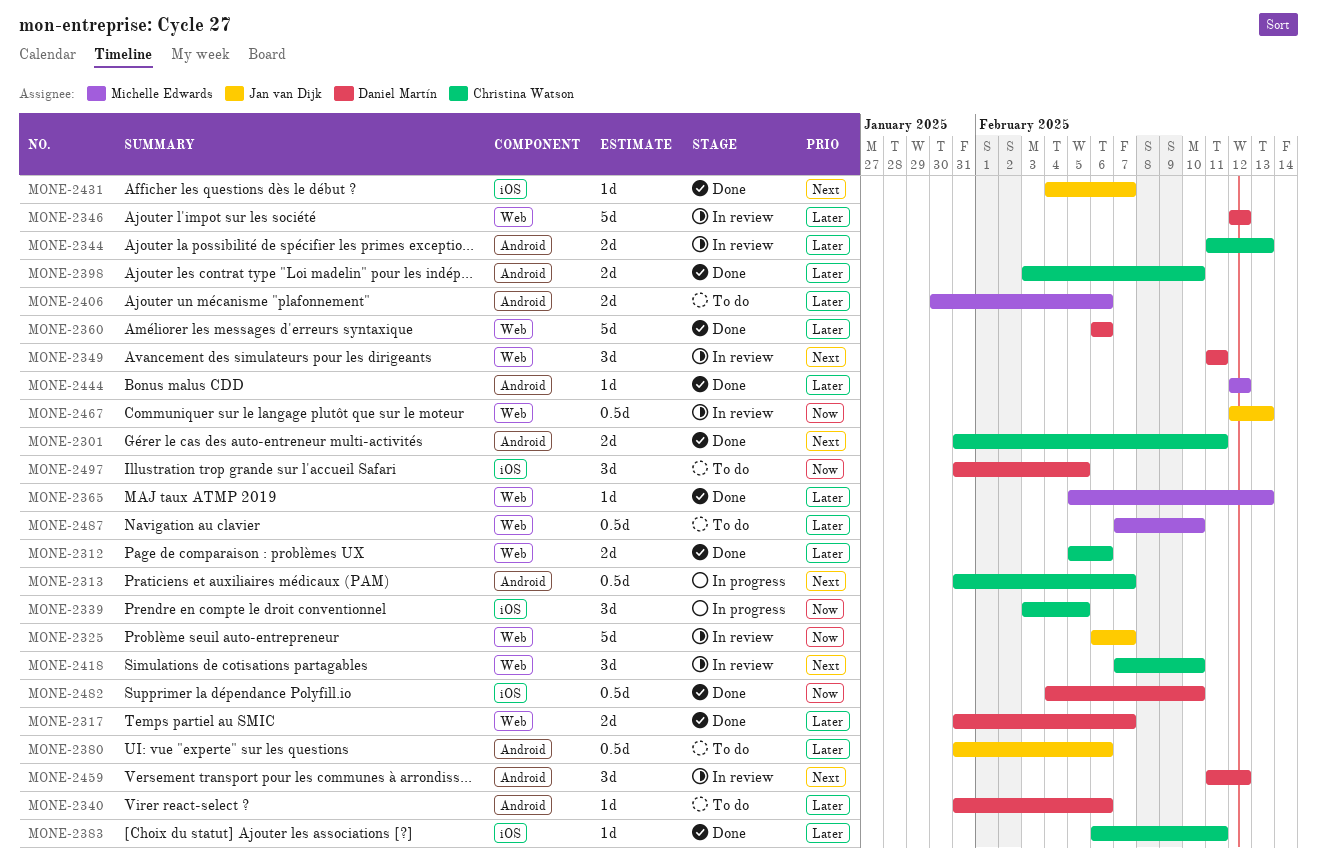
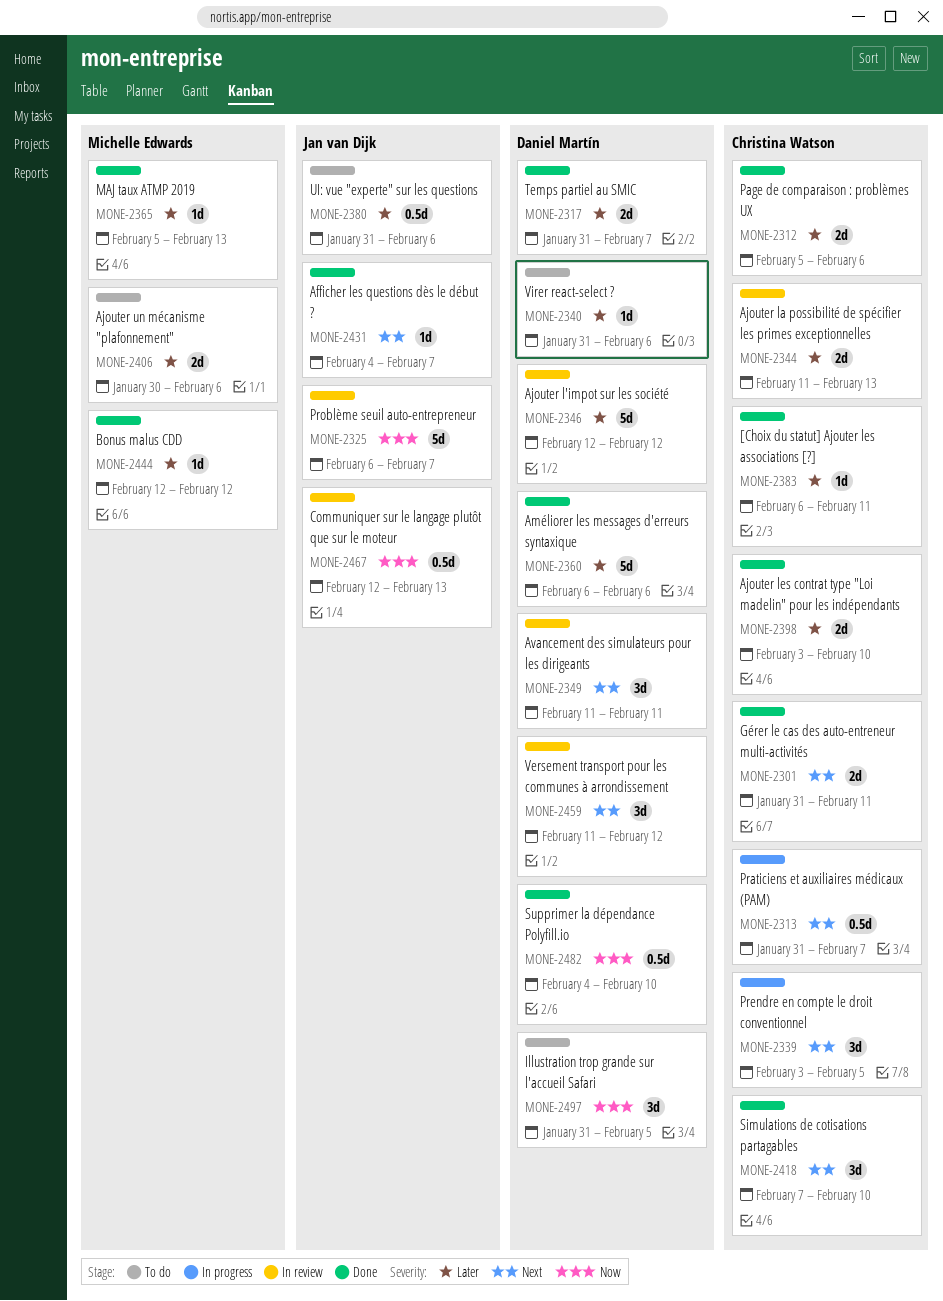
MONE-2339, priority: Now -> Next
MONE-2418, status: In review -> Done
MONE-2487: present -> none

